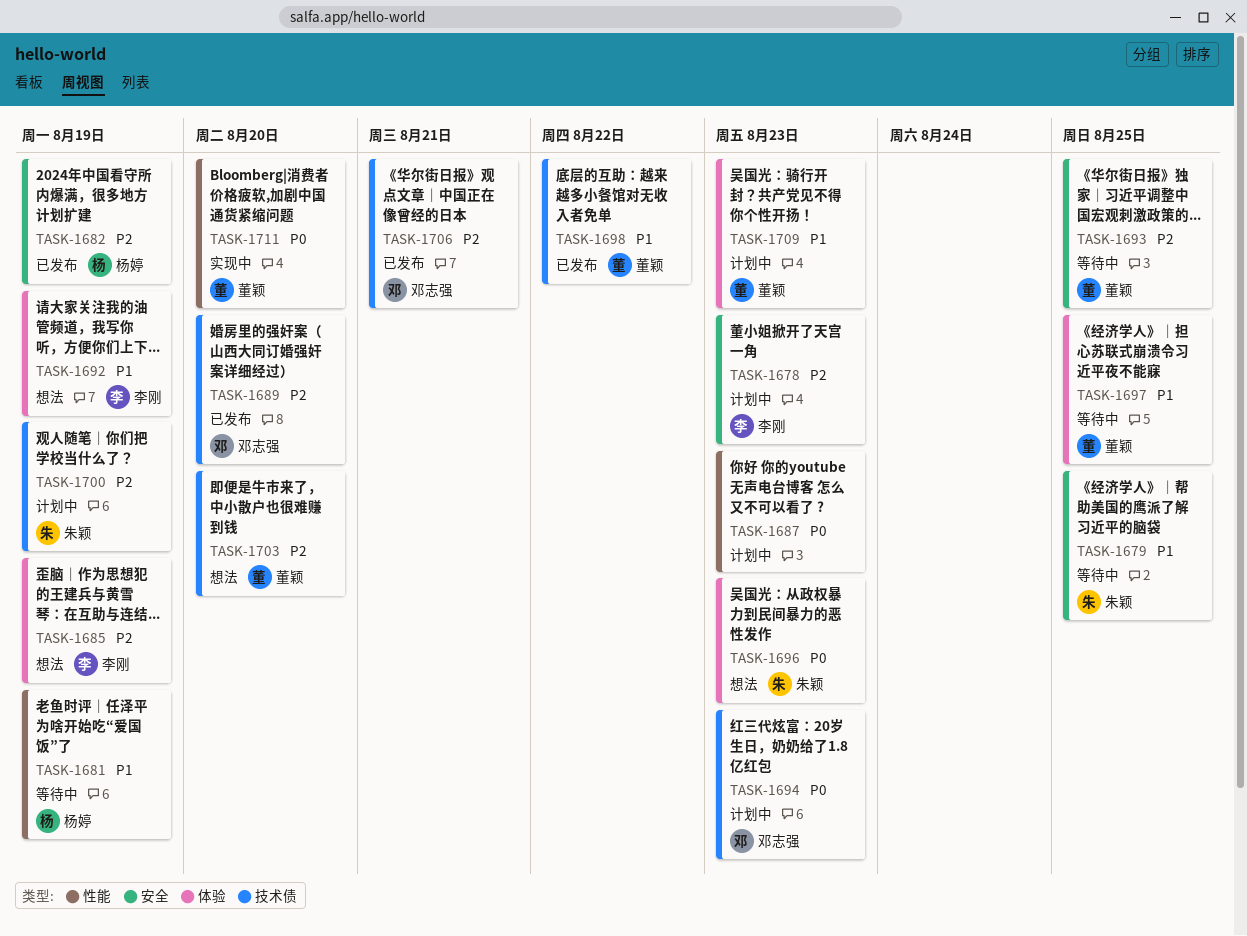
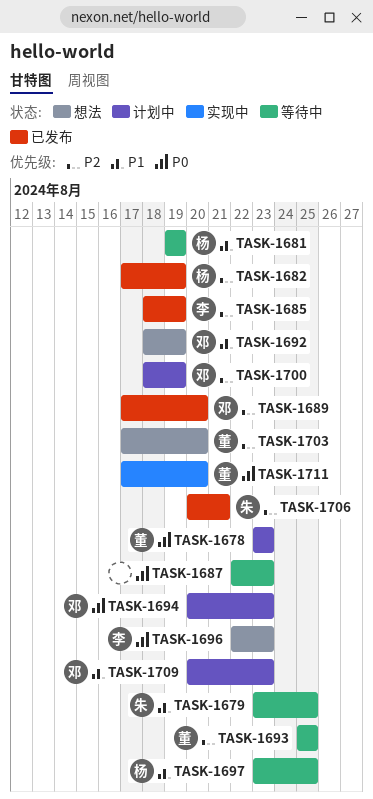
TASK-1678, owner: 李刚 -> 董颖
TASK-1678, priority: P2 -> P0
TASK-1685, status: 想法 -> 已发布
TASK-1687, status: 计划中 -> 等待中
TASK-1692, owner: 李刚 -> 邓志强
TASK-1696, owner: 朱颖 -> 李刚
TASK-1697, owner: 董颖 -> 杨婷
TASK-1698: present -> none
TASK-1700, owner: 朱颖 -> 邓志强
TASK-1706, owner: 邓志强 -> 朱颖
TASK-1709, owner: 董颖 -> 邓志强

